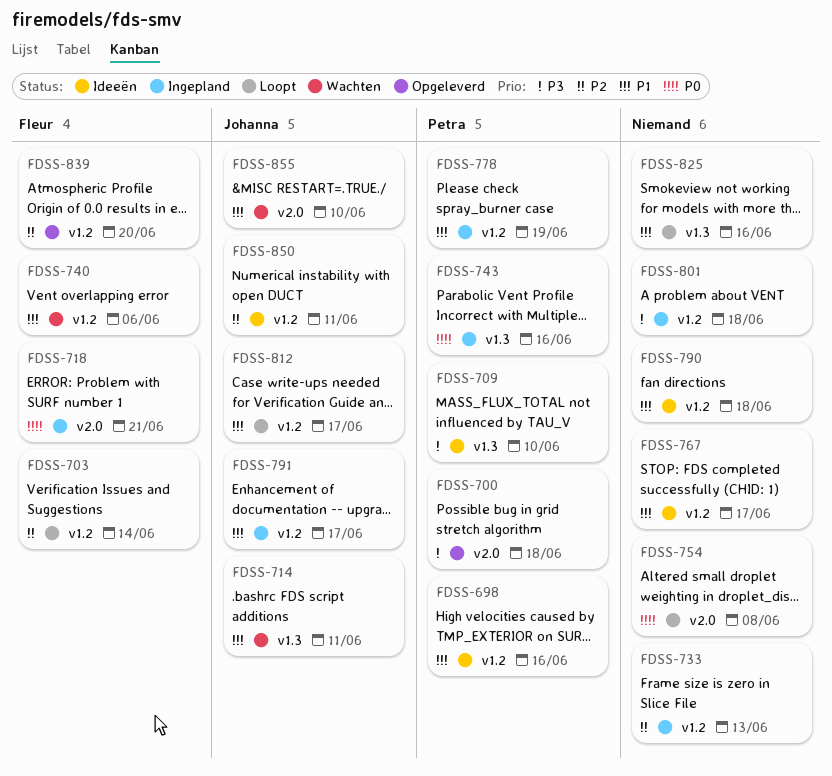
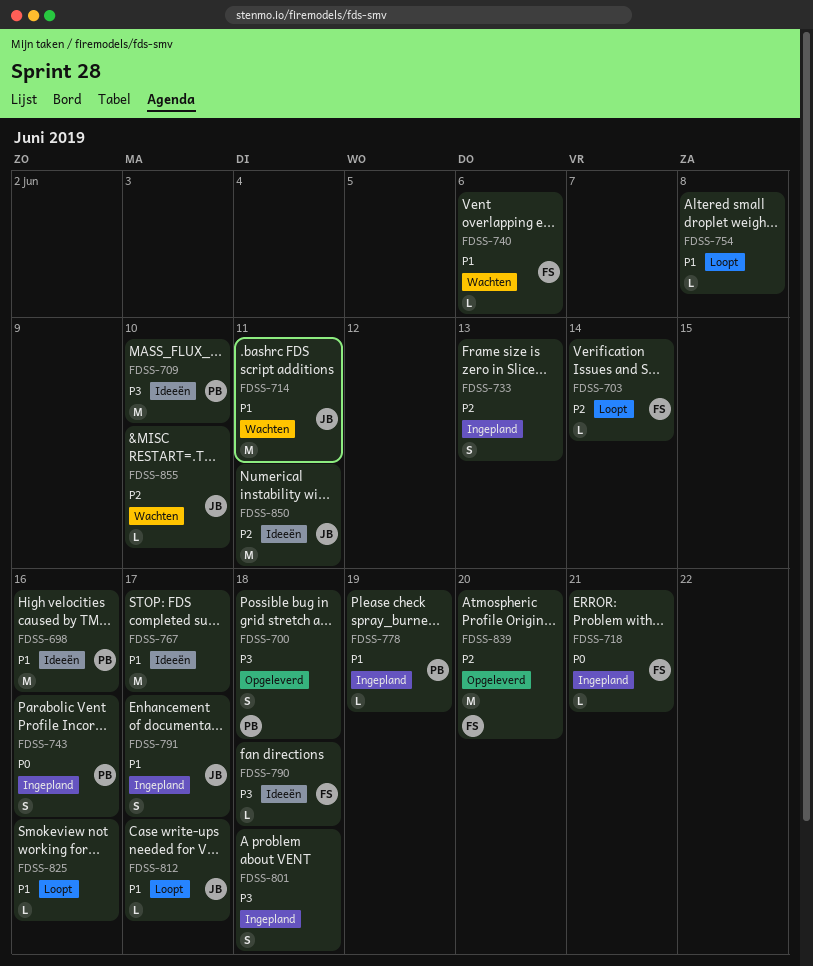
FDSS-754, priority: P0 -> P1
FDSS-790, owner: none -> Fleur
FDSS-790, priority: P1 -> P3
FDSS-855, priority: P1 -> P2

